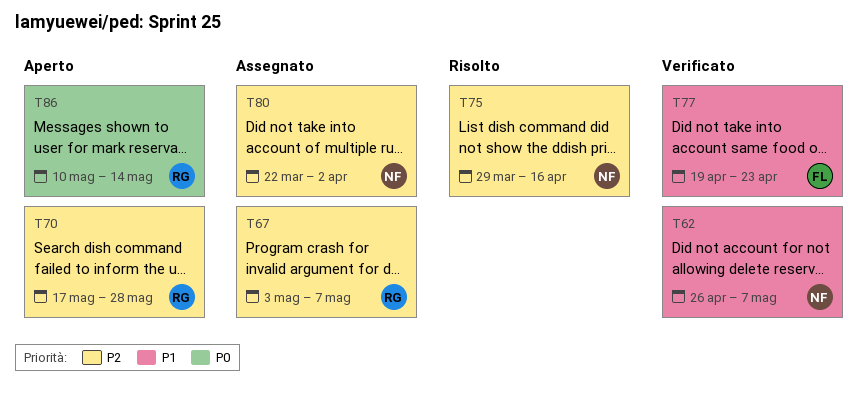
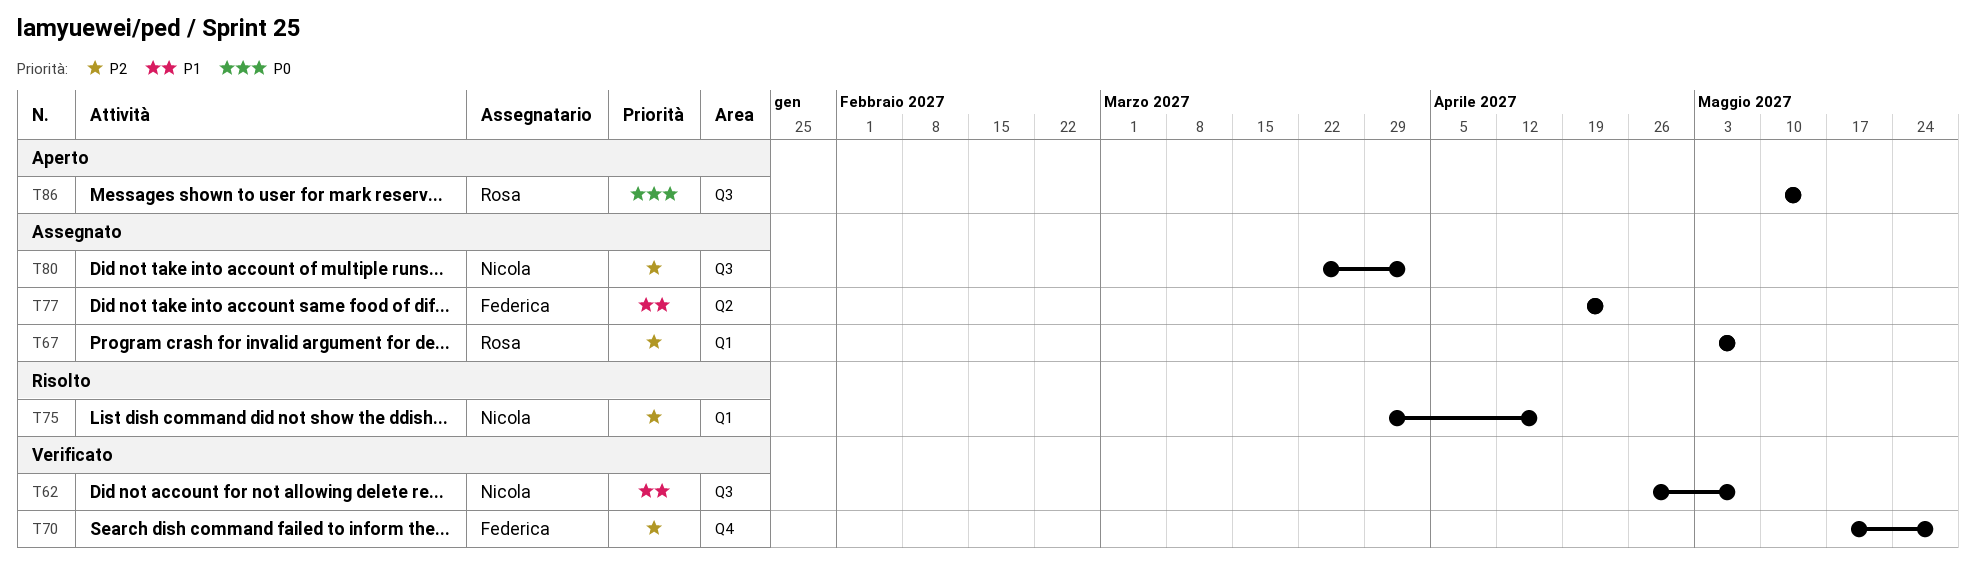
T70, status: Aperto -> Verificato
T70, owner: Rosa -> Federica
T77, status: Verificato -> Assegnato

